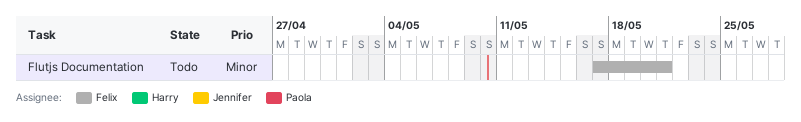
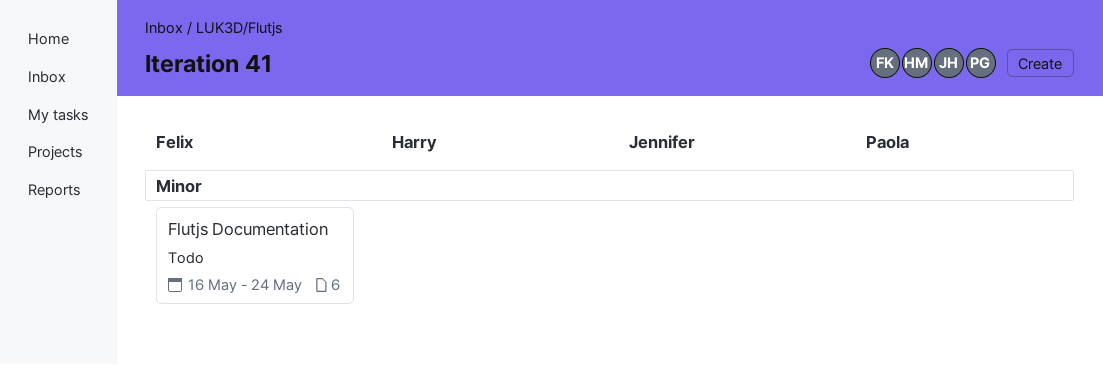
Flutjs Documentation, start: May 17 -> May 16
Flutjs Documentation, due: May 21 -> May 24

